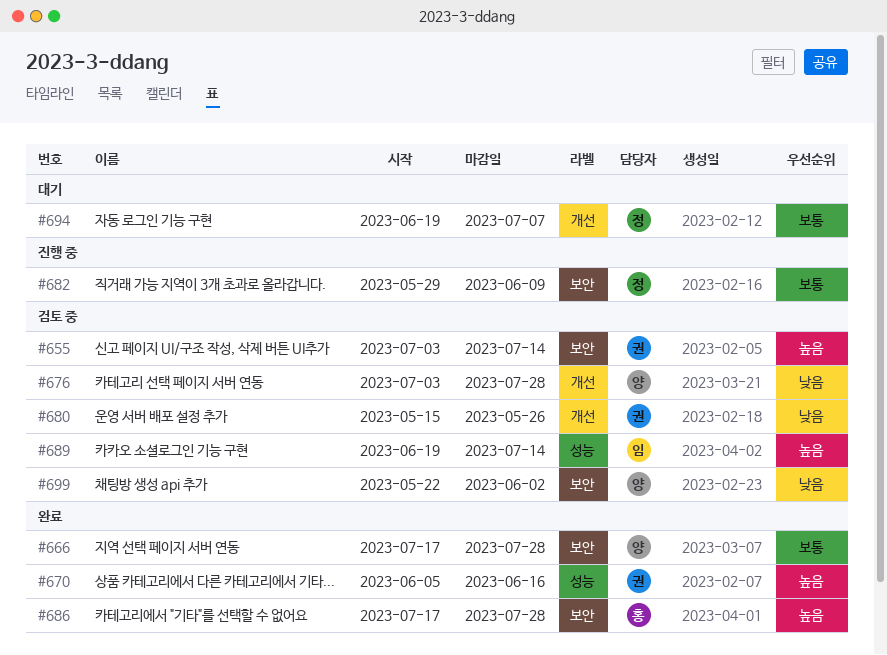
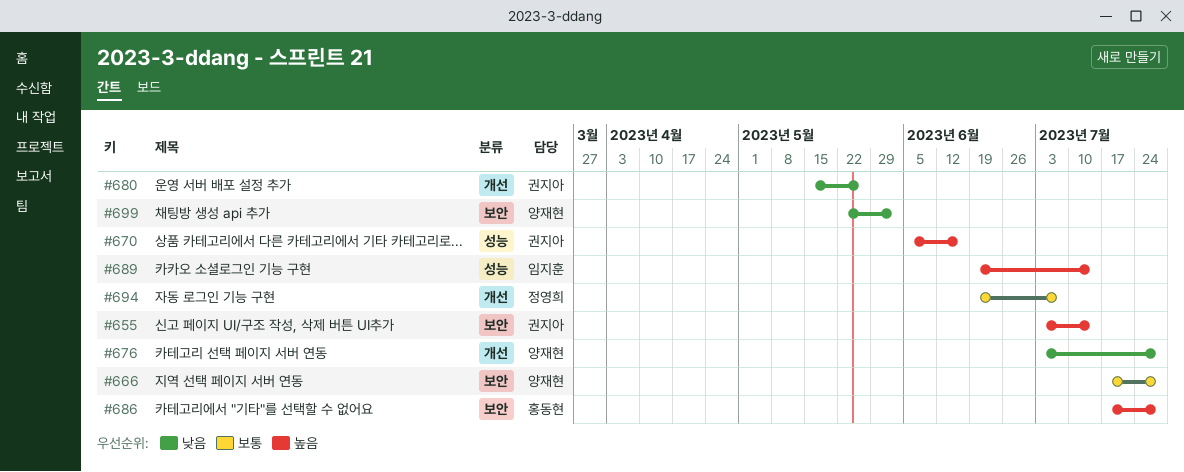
#682: present -> none

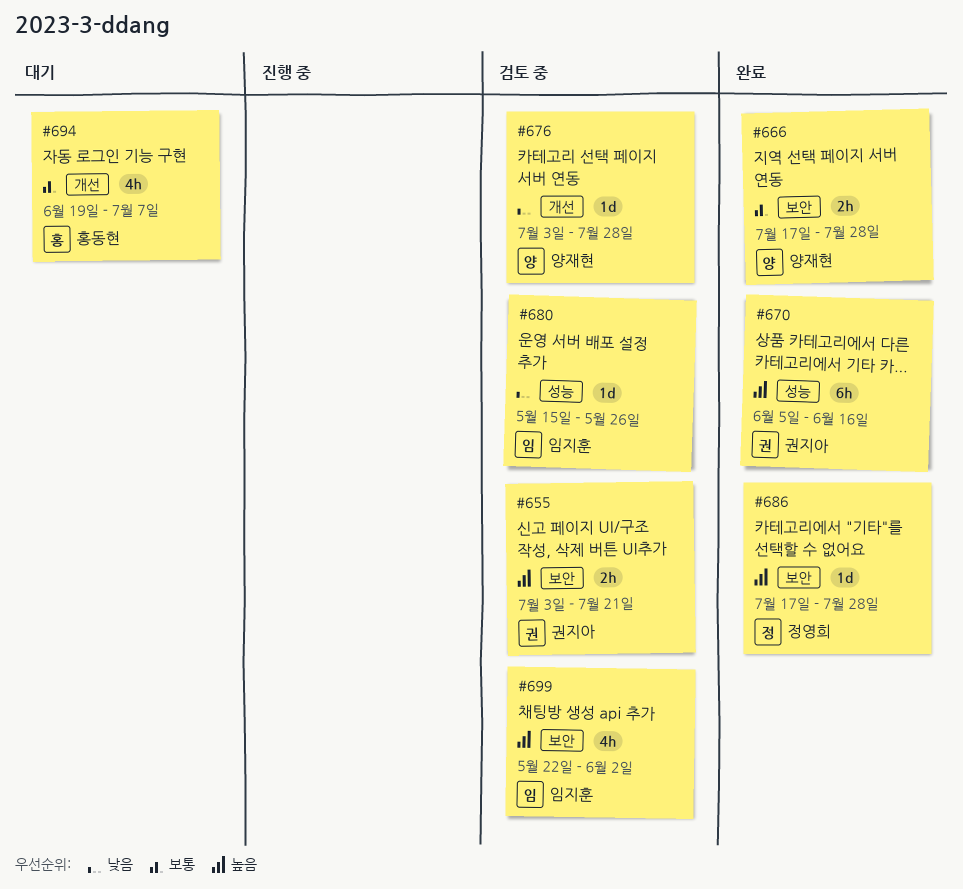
#655, due: Jul 14 -> Jul 21
#680, owner: 권지아 -> 임지훈
#680, label: 개선 -> 성능
#686, owner: 홍동현 -> 정영희
#689: present -> none
#694, owner: 정영희 -> 홍동현
#699, owner: 양재현 -> 임지훈
#699, priority: 낮음 -> 높음

